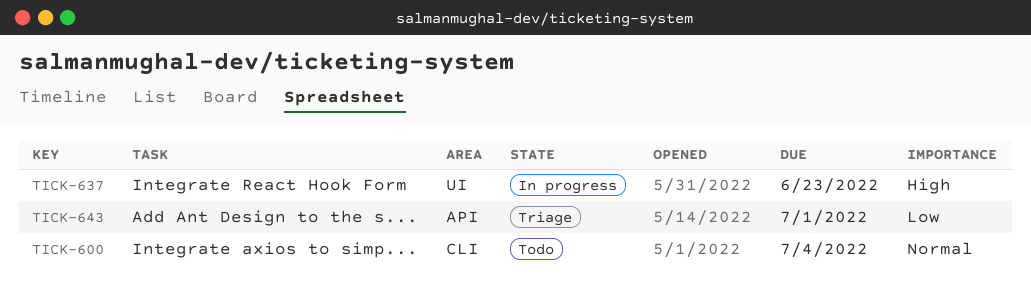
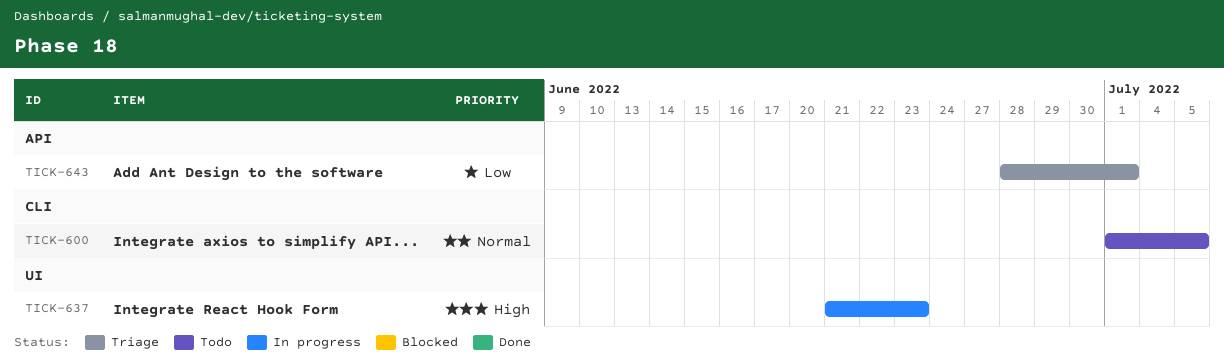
TICK-600, due: Jul 4 -> Jul 5

